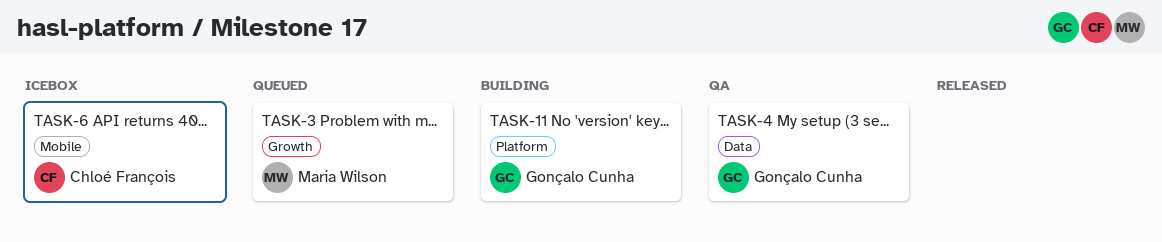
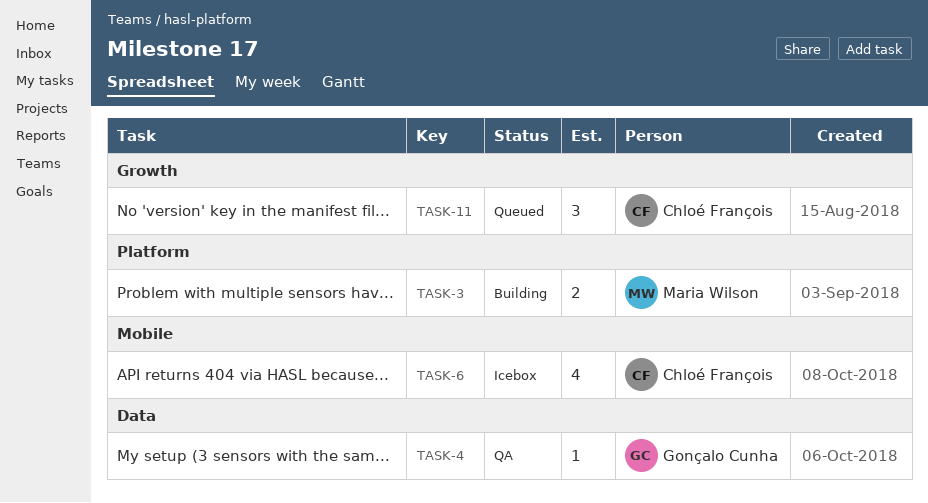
TASK-3, status: Queued -> Building
TASK-3, label: Growth -> Platform
TASK-11, status: Building -> Queued
TASK-11, owner: Gonçalo Cunha -> Chloé François
TASK-11, label: Platform -> Growth

